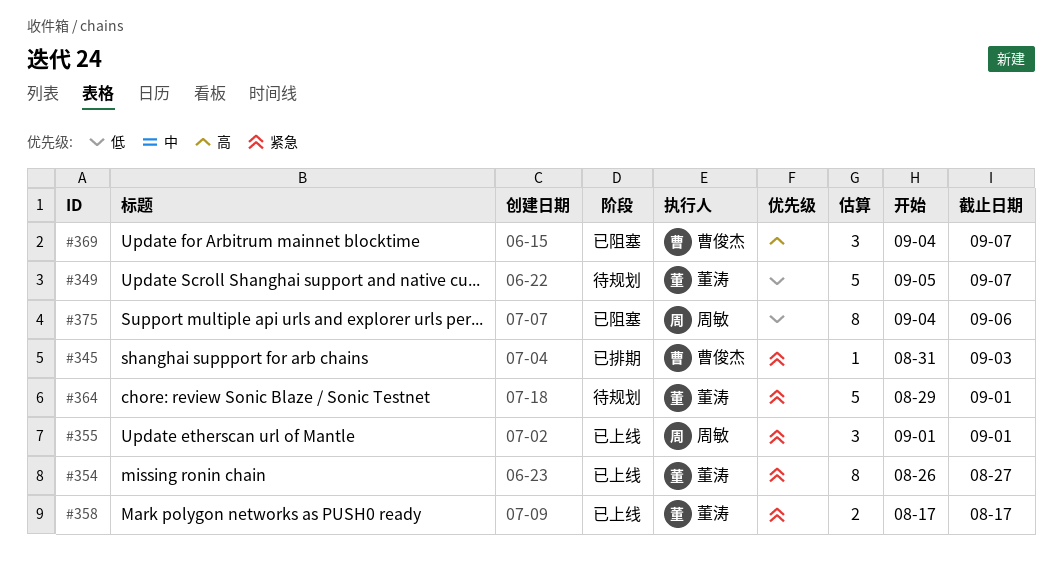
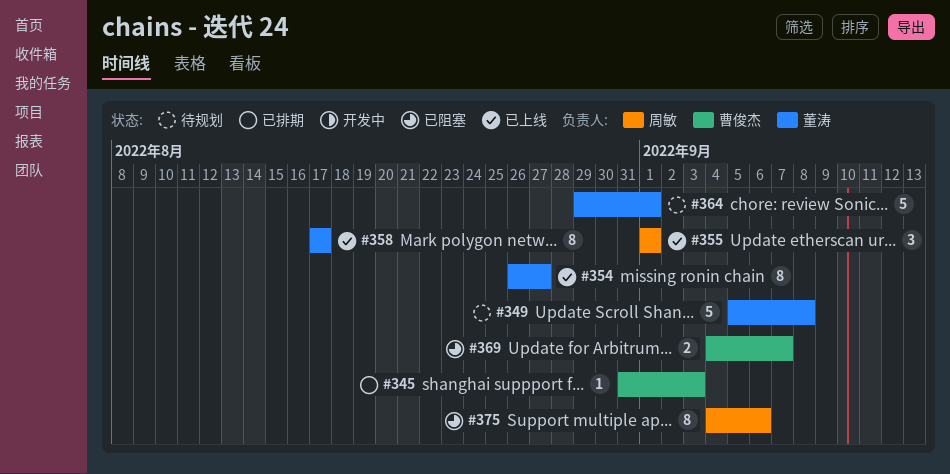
#349, due: Sep 7 -> Sep 8
#358, estimate: 2 -> 8
#369, estimate: 3 -> 2

